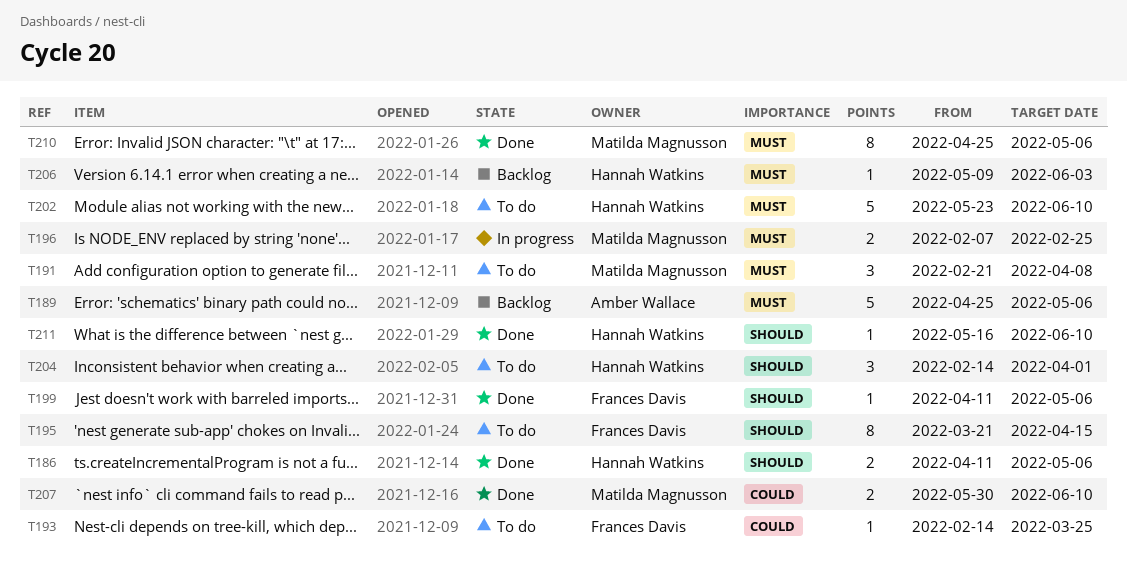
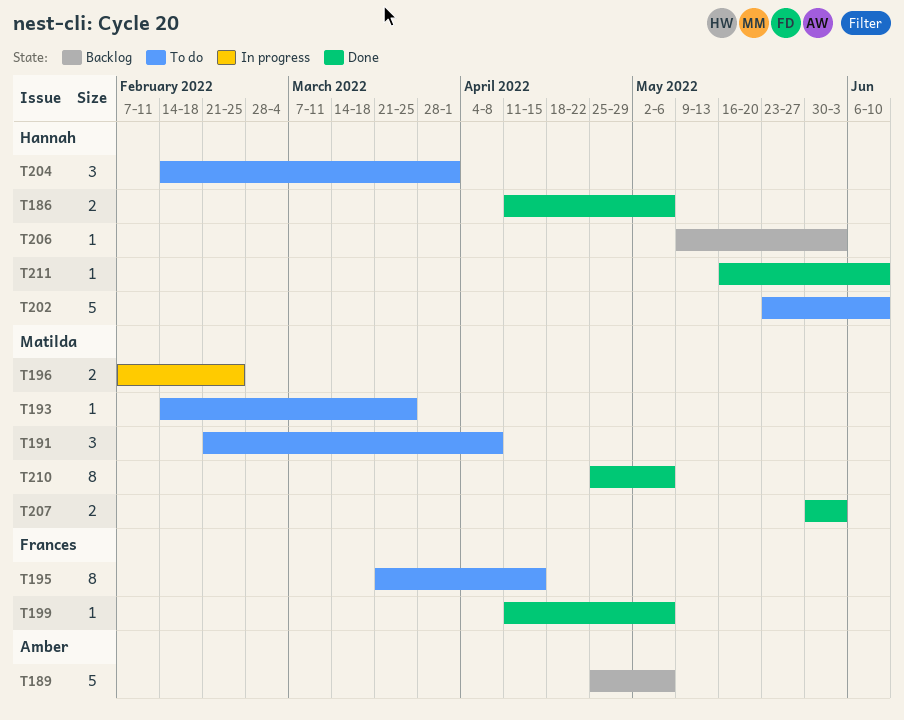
T193, owner: Frances Davis -> Matilda Magnusson
T207, due: Jun 10 -> Jun 3

